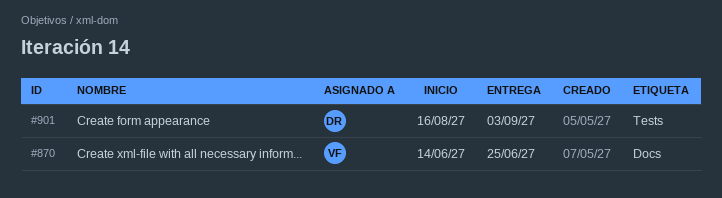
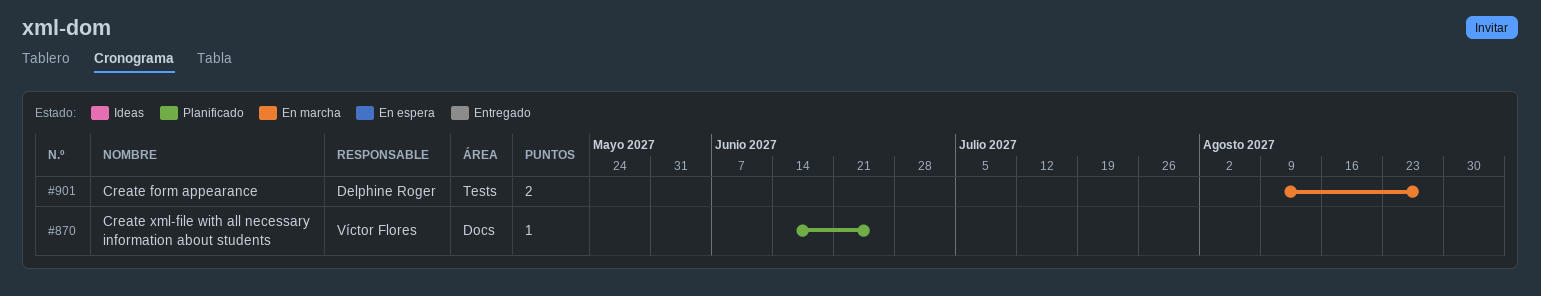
#901, start: Aug 16 -> Aug 9
#901, due: Sep 3 -> Aug 27

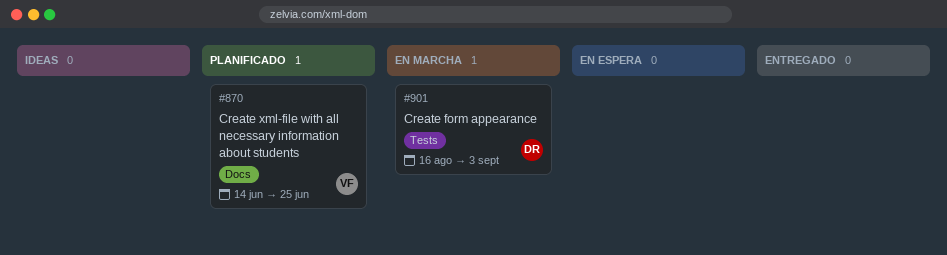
#901, start: Aug 9 -> Aug 16
#901, due: Aug 27 -> Sep 3

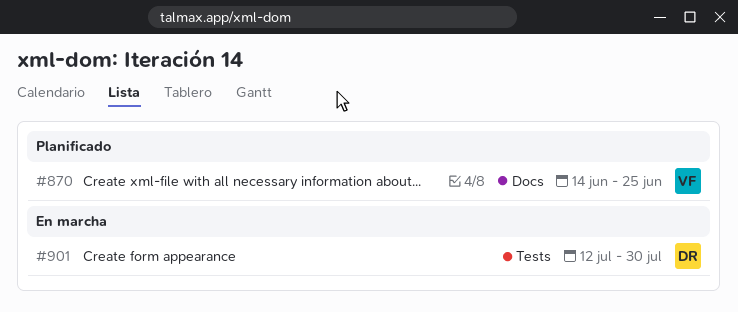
#901, start: Aug 16 -> Jul 12
#901, due: Sep 3 -> Jul 30

